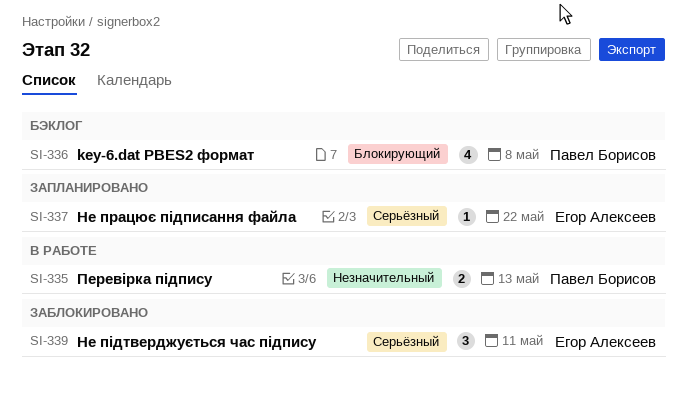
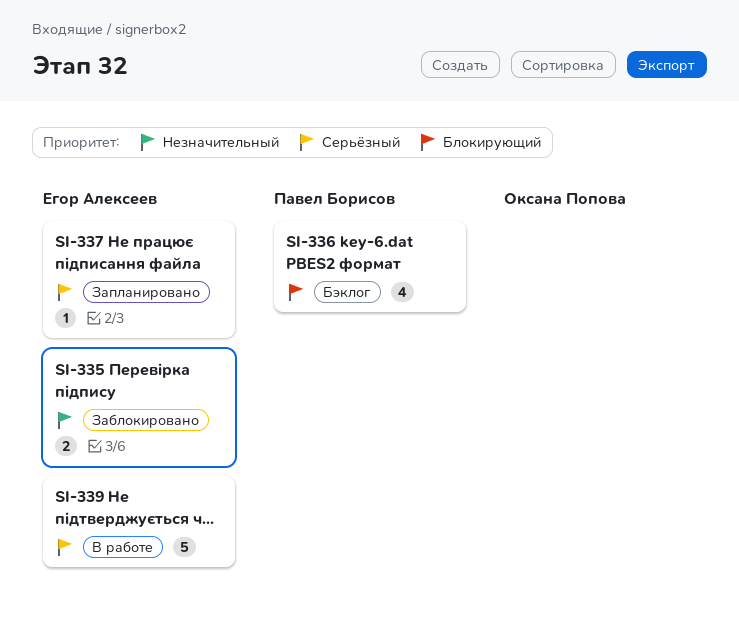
SI-335, status: В работе -> Заблокировано
SI-335, owner: Павел Борисов -> Егор Алексеев
SI-339, status: Заблокировано -> В работе
SI-339, estimate: 3 -> 5

